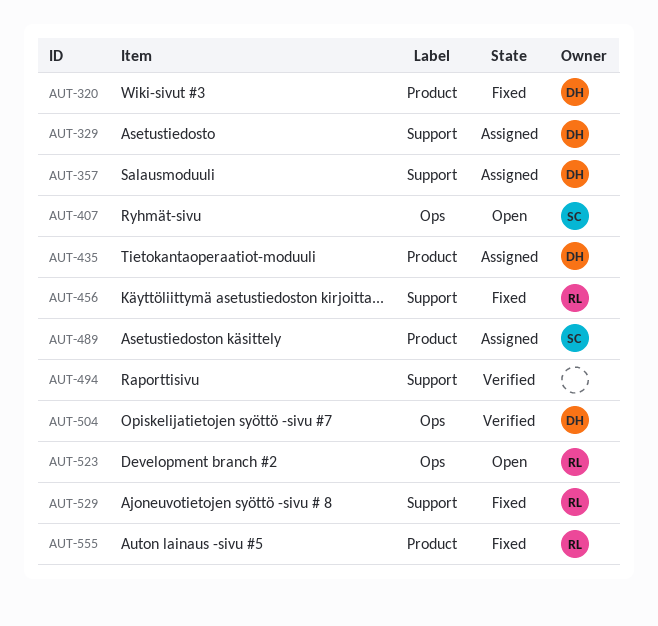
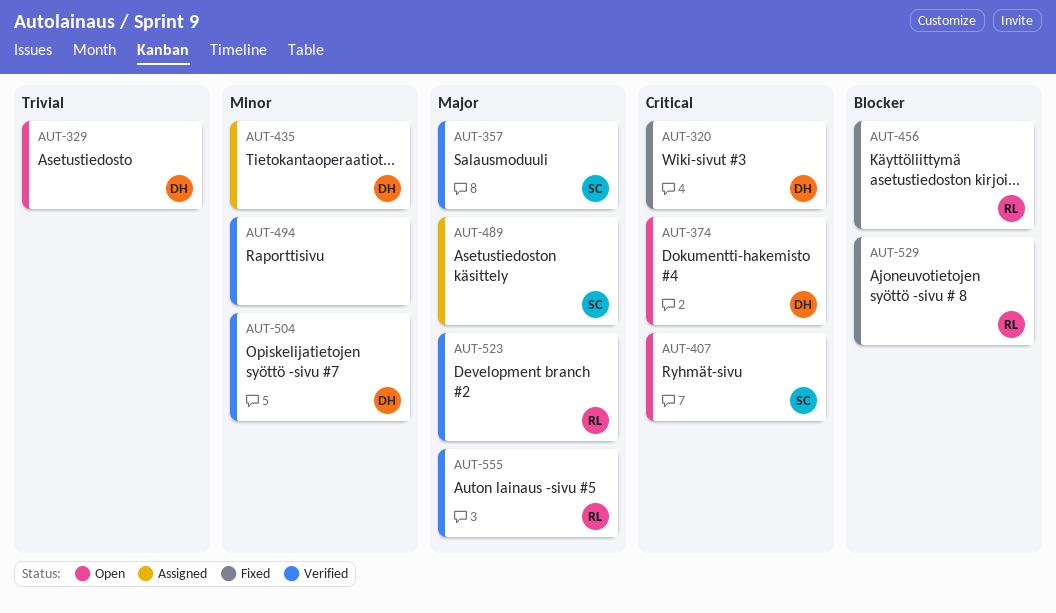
AUT-329, status: Assigned -> Open
AUT-357, status: Assigned -> Verified
AUT-357, owner: DH -> SC
AUT-374: none -> present
AUT-523, status: Open -> Verified
AUT-555, status: Fixed -> Verified

